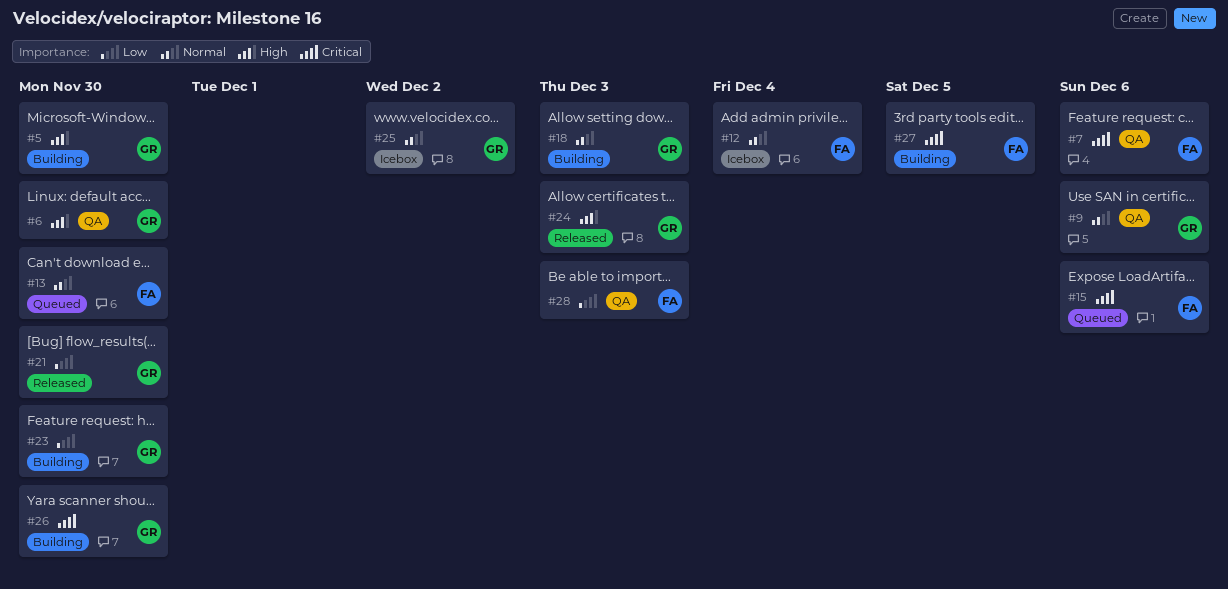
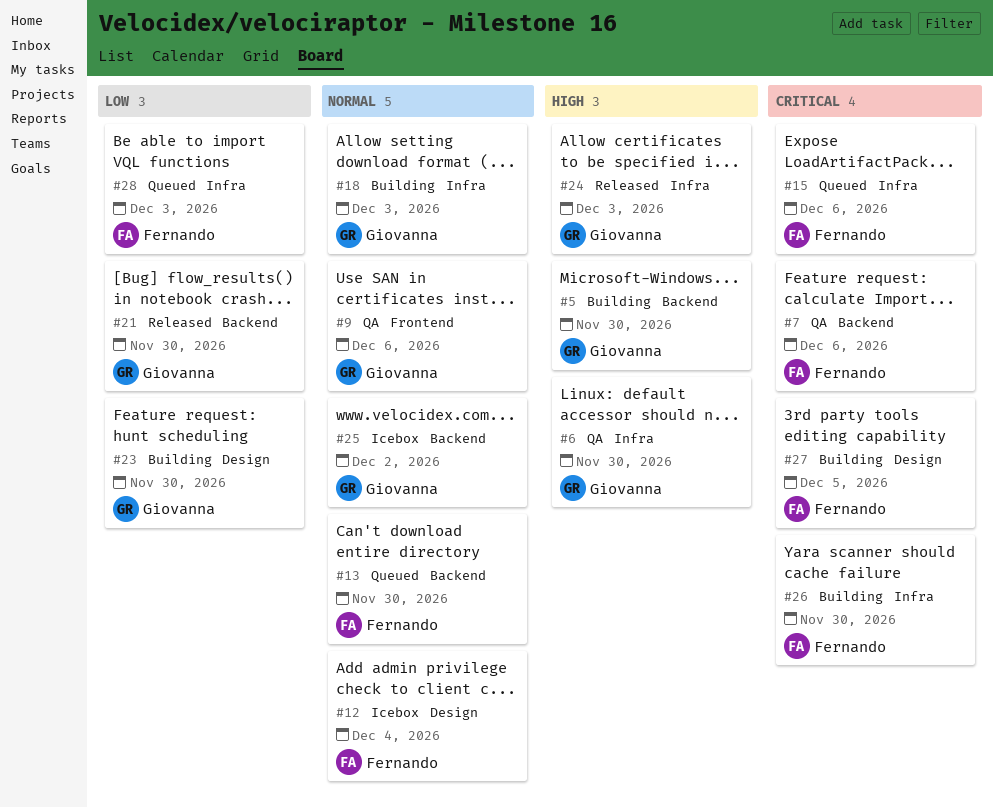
#26, owner: Giovanna -> Fernando
#28, status: QA -> Queued

